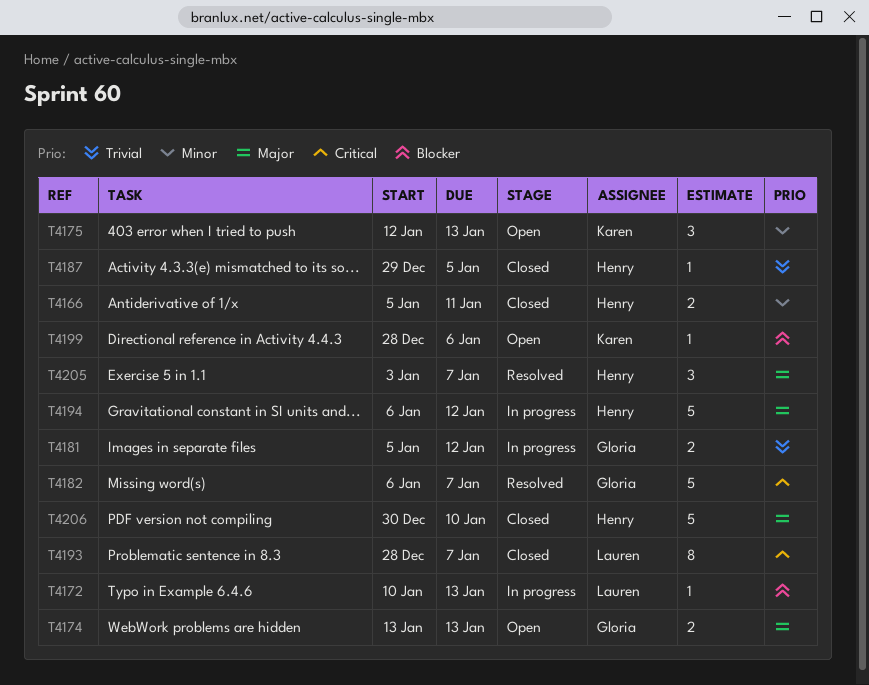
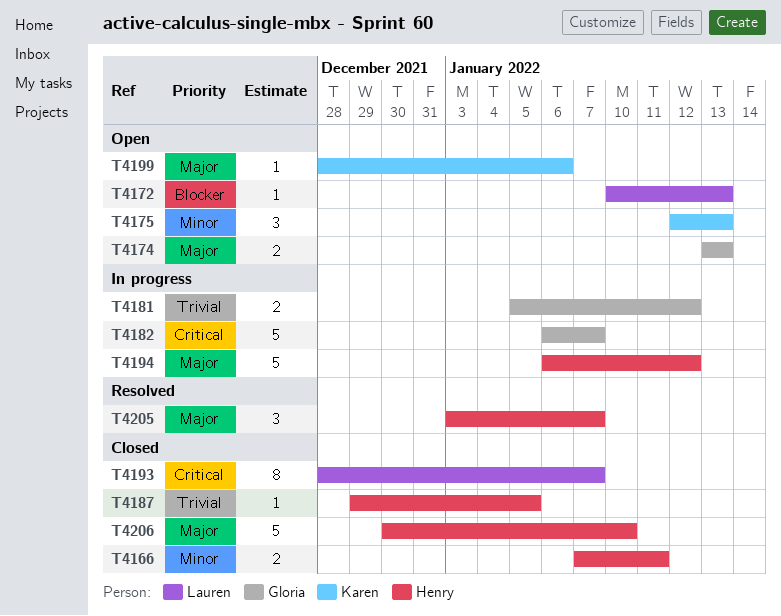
T4166, start: Jan 5 -> Jan 7
T4172, status: In progress -> Open
T4182, status: Resolved -> In progress
T4199, priority: Blocker -> Major

